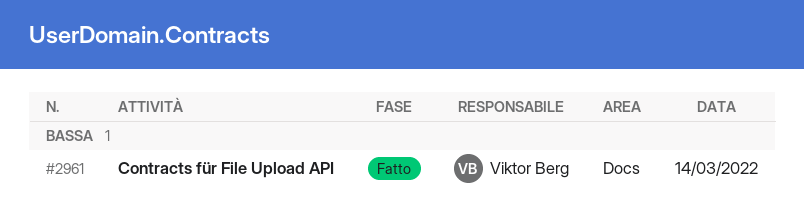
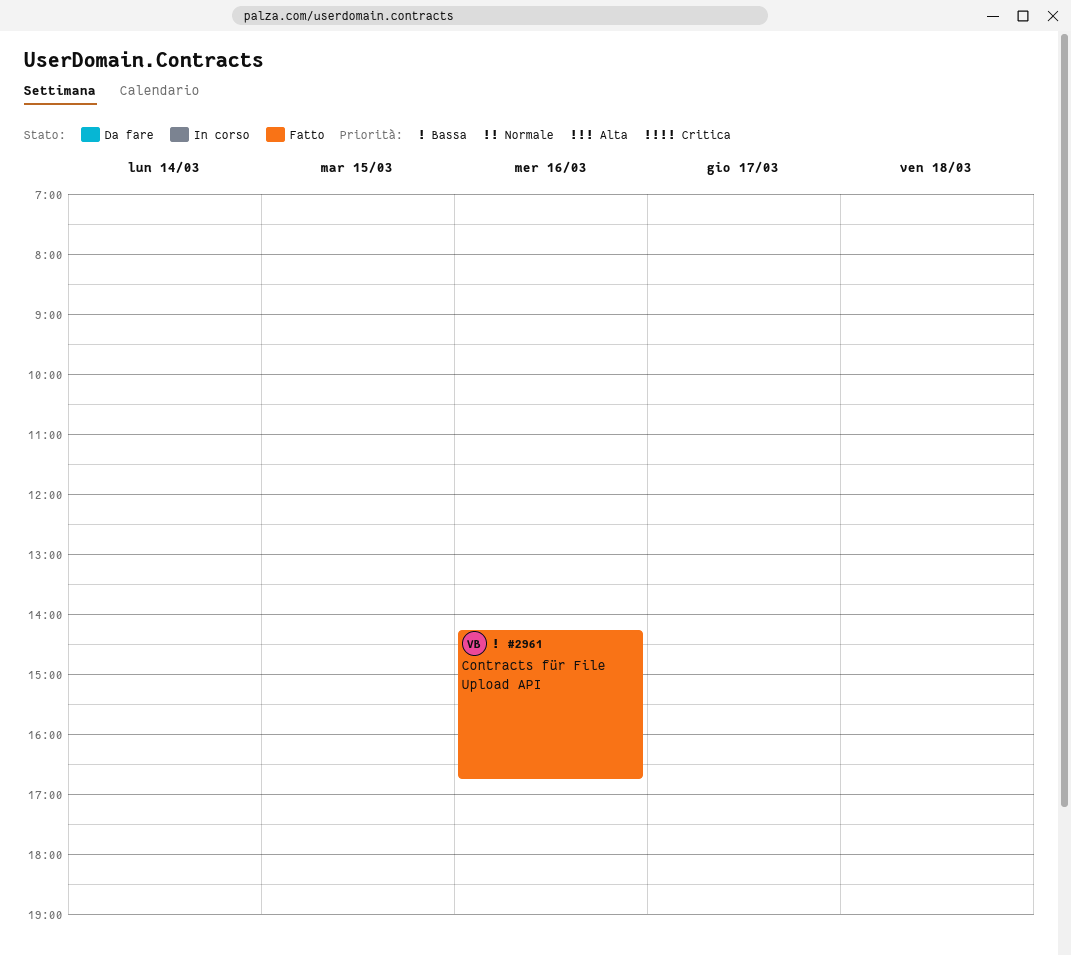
#2961, day: Mar 14 -> Mar 16

